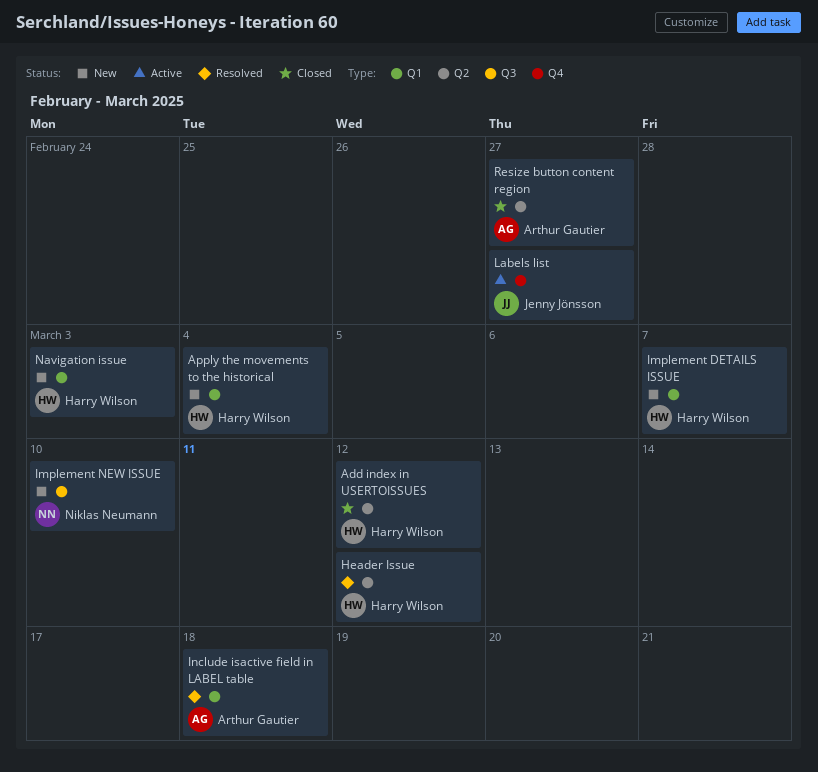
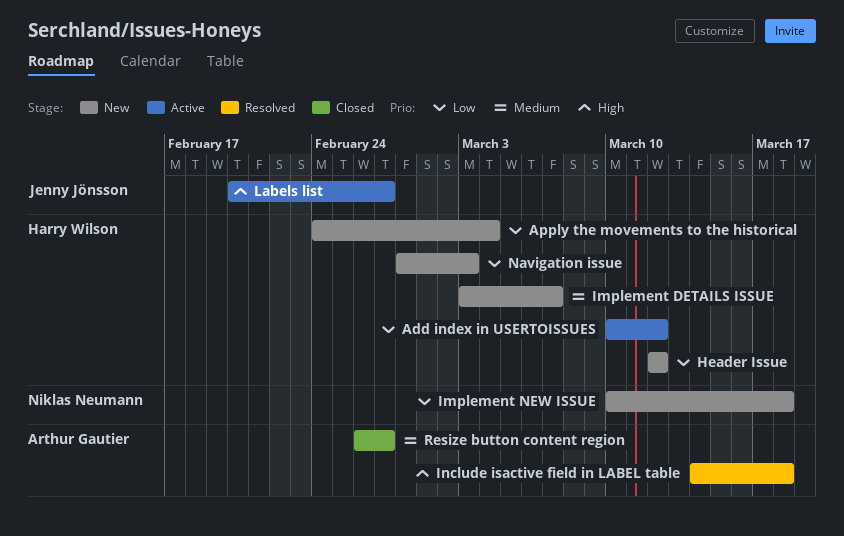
Add index in USERTOISSUES, status: Closed -> Active
Header Issue, status: Resolved -> New
Implement NEW ISSUE, due: Mar 10 -> Mar 18

